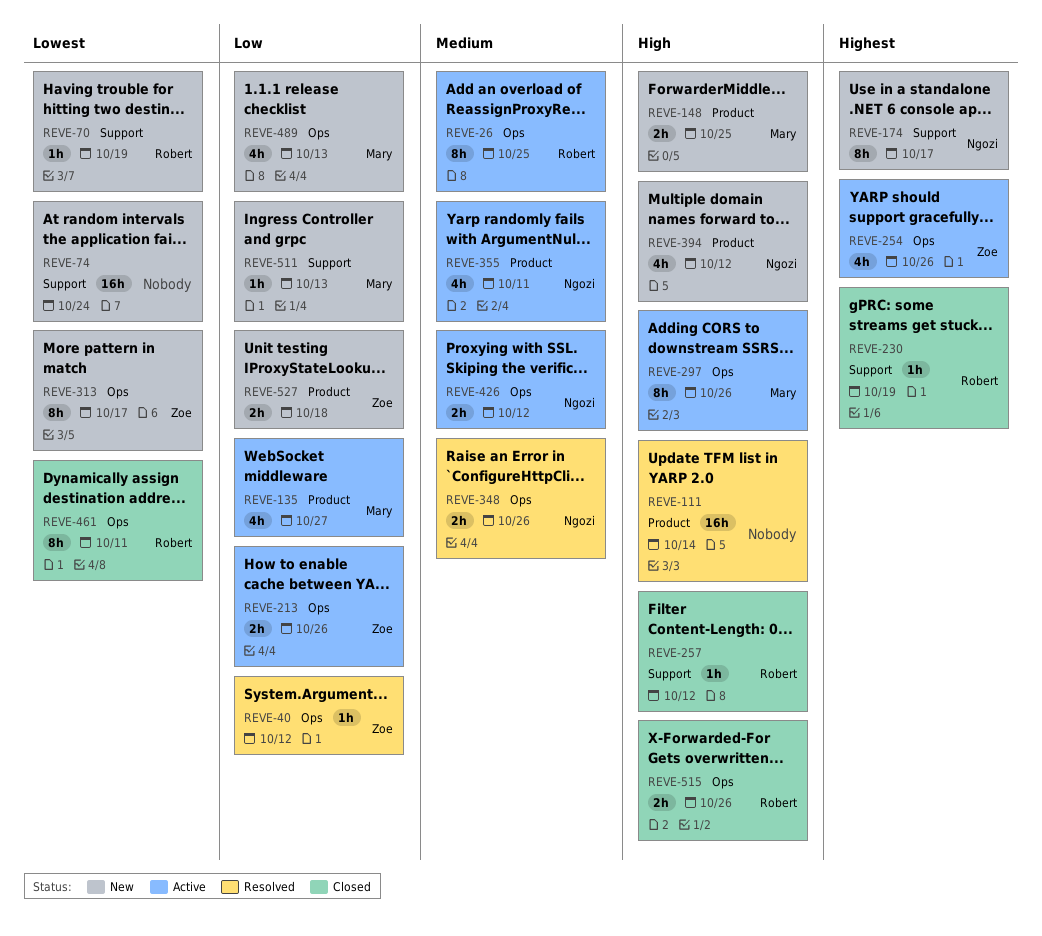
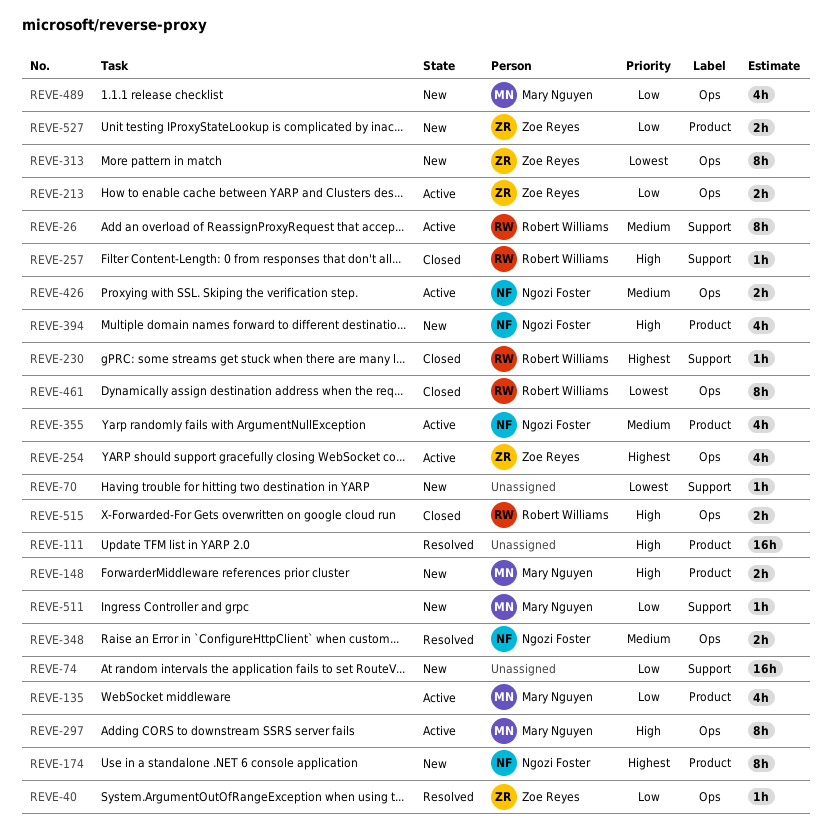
REVE-26, label: Ops -> Support
REVE-70, owner: Robert Williams -> none
REVE-74, priority: Lowest -> Low
REVE-174, label: Support -> Product

